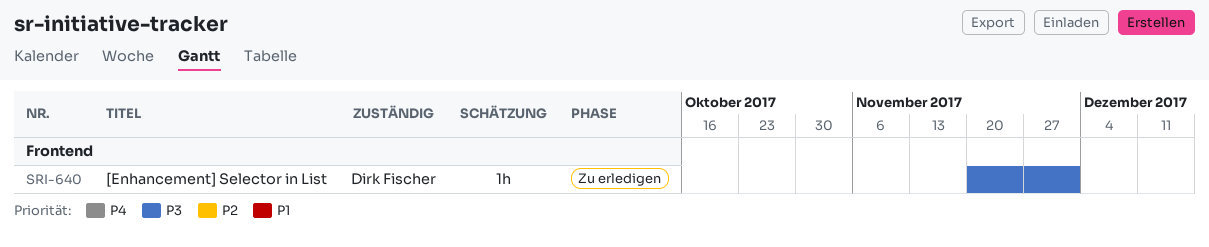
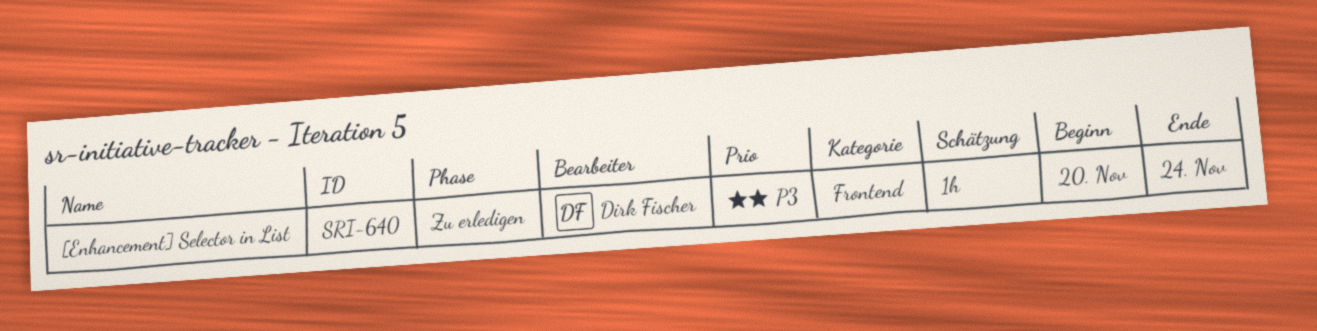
SRI-640, due: Dec 1 -> Nov 24

